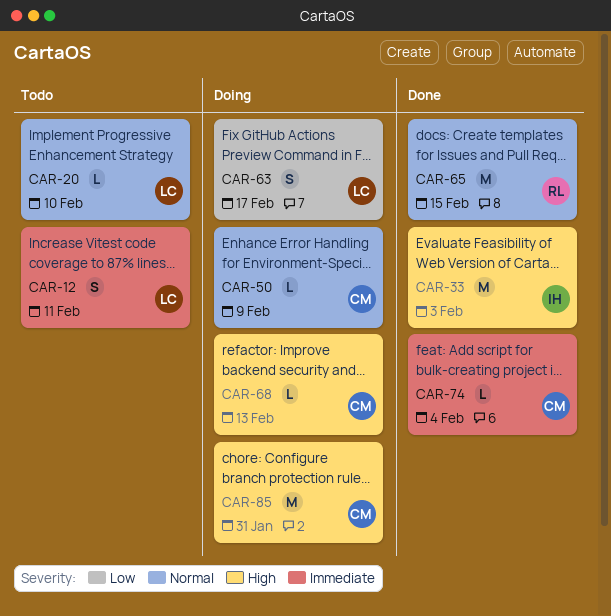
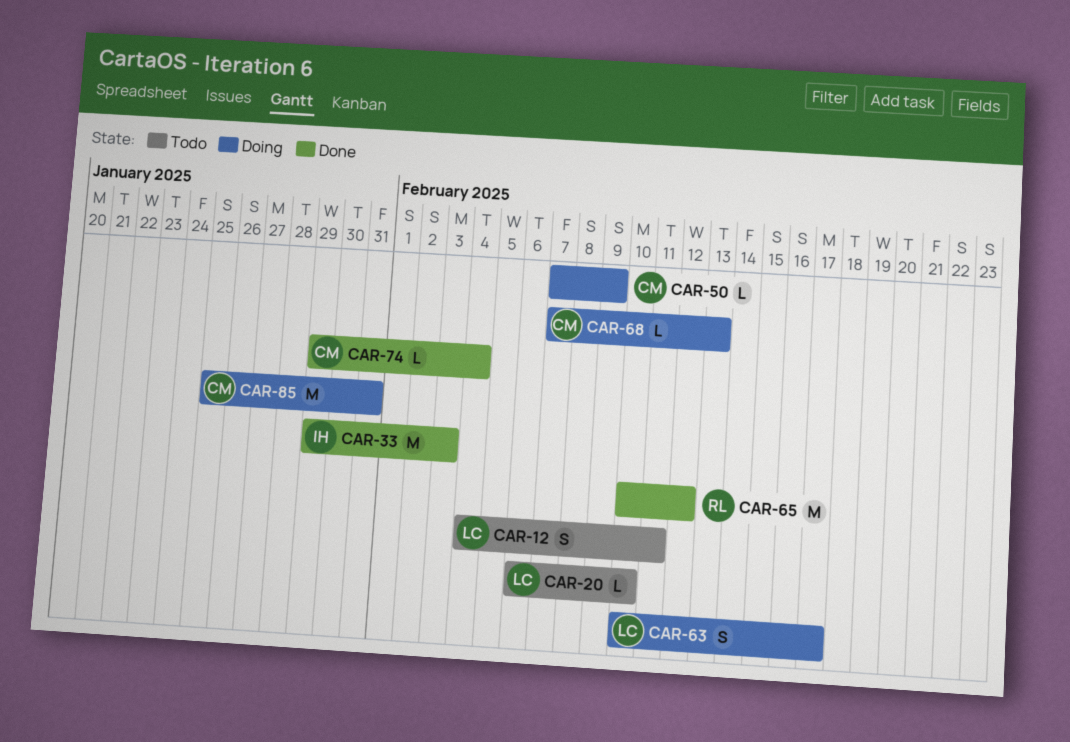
CAR-65, due: Feb 15 -> Feb 12

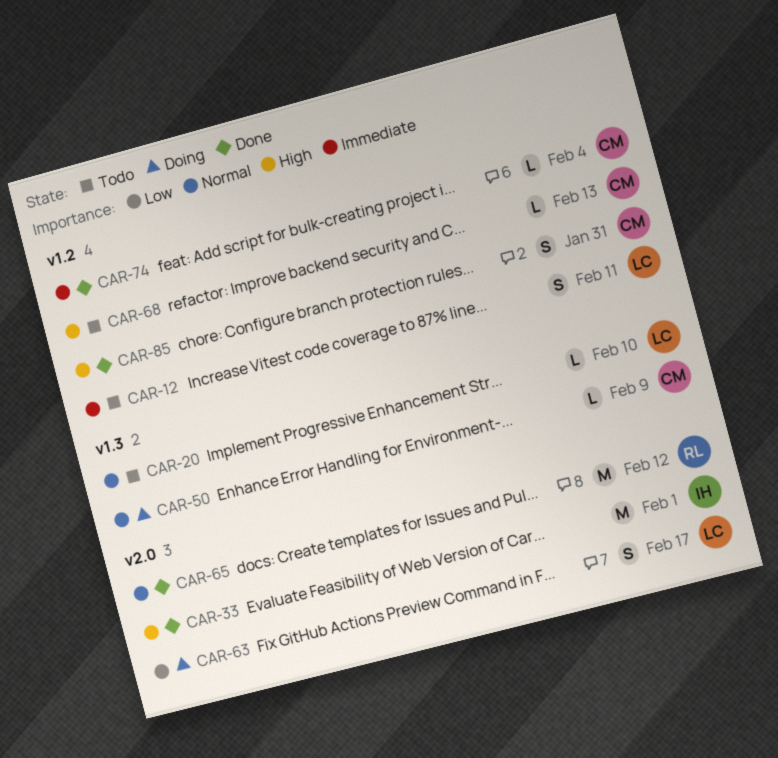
CAR-33, due: Feb 3 -> Feb 1
CAR-68, status: Doing -> Todo
CAR-85, status: Doing -> Done
CAR-85, estimate: M -> S

